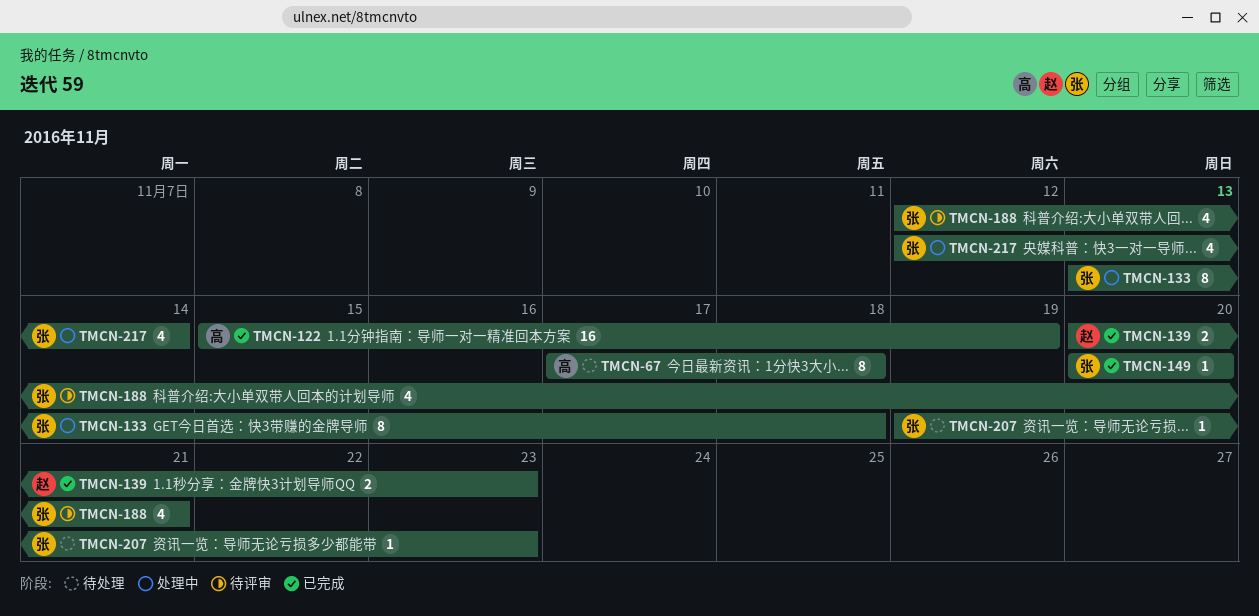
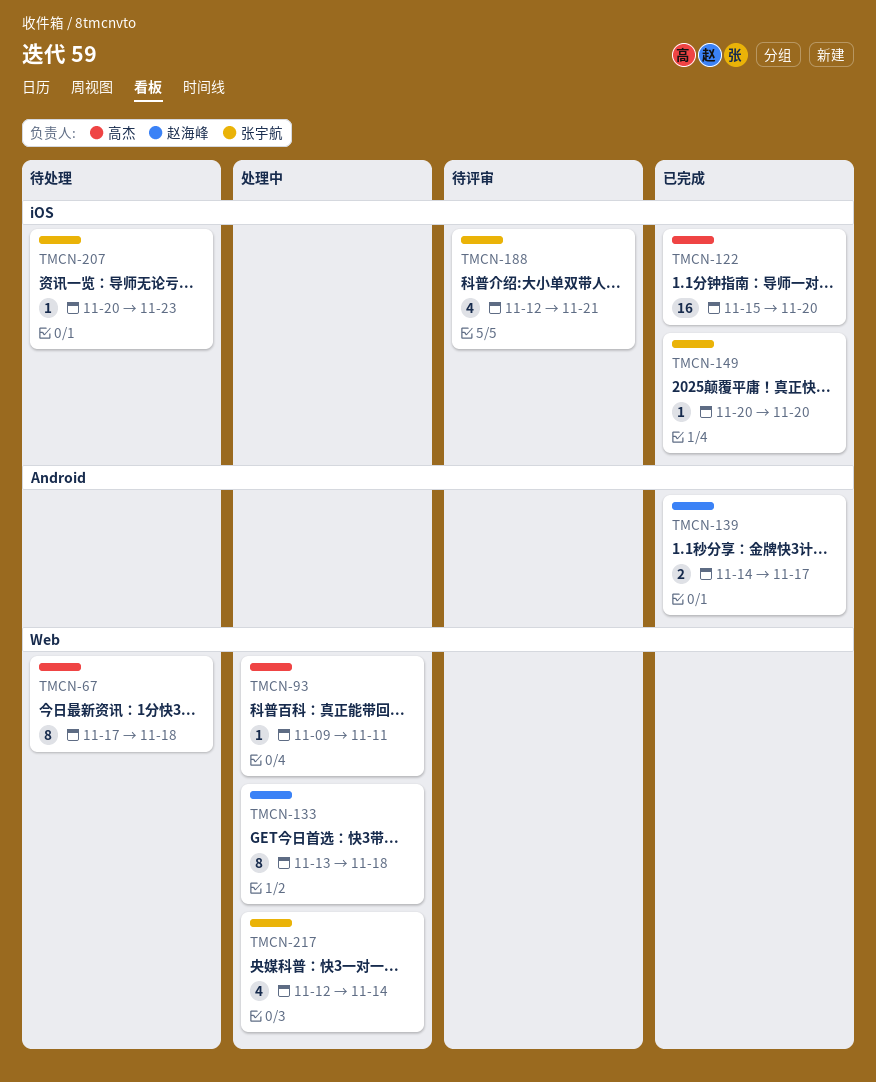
TMCN-93: none -> present
TMCN-122, due: Nov 19 -> Nov 20
TMCN-133, owner: 张宇航 -> 赵海峰
TMCN-139, start: Nov 20 -> Nov 14
TMCN-139, due: Nov 23 -> Nov 17
TMCN-207, start: Nov 19 -> Nov 20

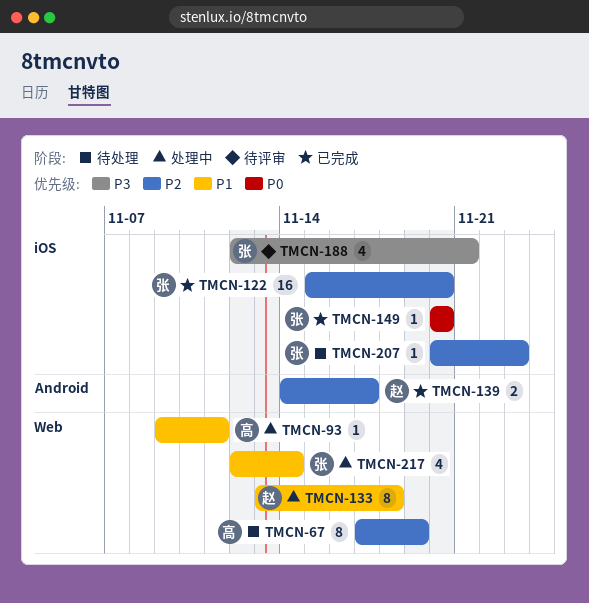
TMCN-67, due: Nov 18 -> Nov 19
TMCN-122, owner: 高杰 -> 张宇航

